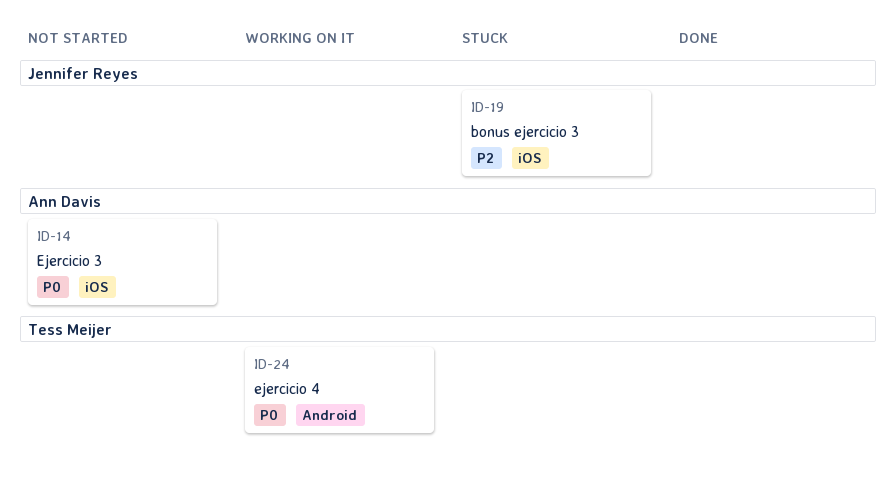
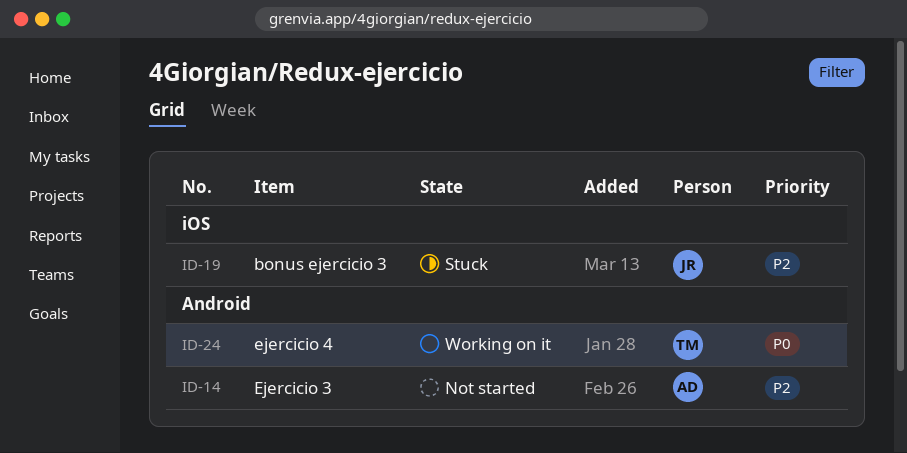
ID-14, priority: P0 -> P2
ID-14, label: iOS -> Android

